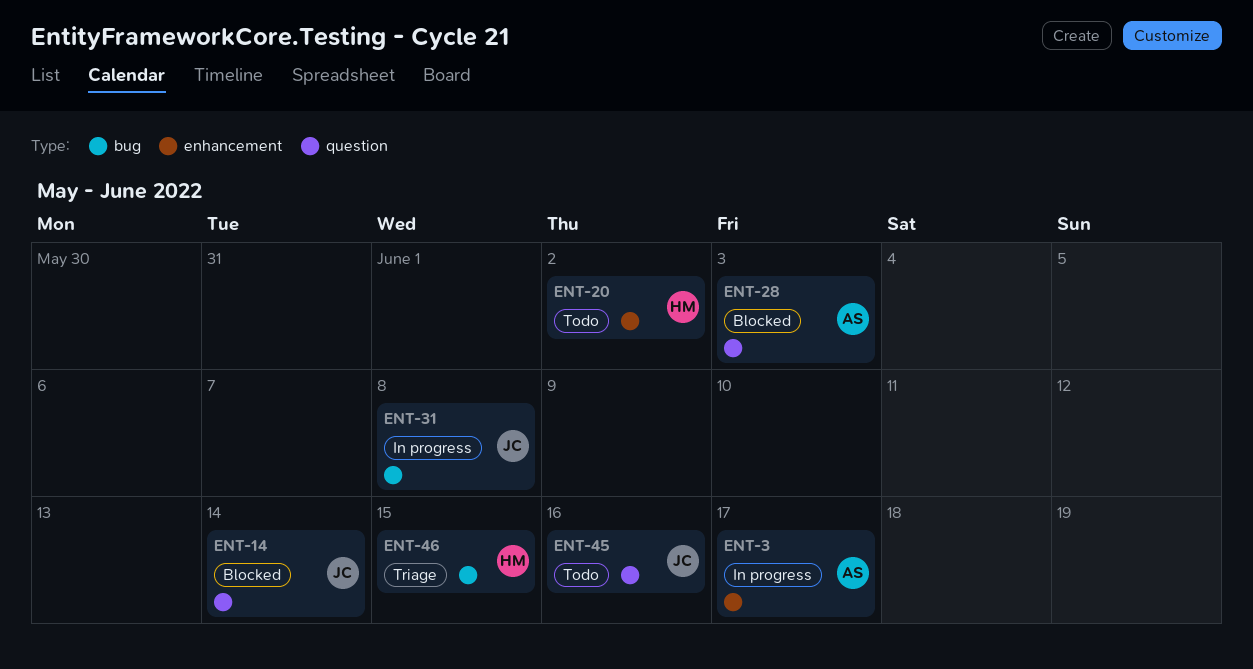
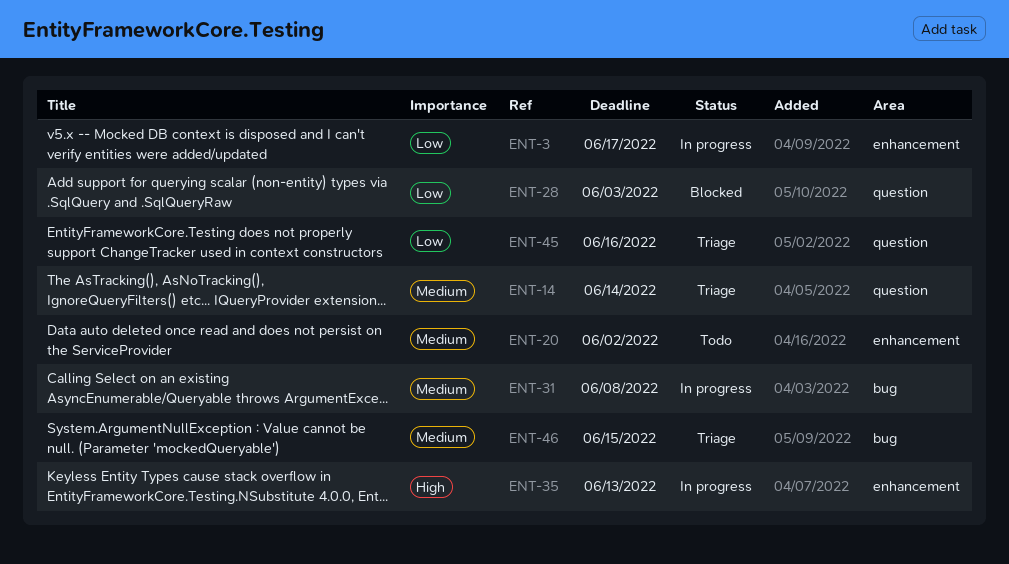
ENT-14, status: Blocked -> Triage
ENT-35: none -> present
ENT-45, status: Todo -> Triage

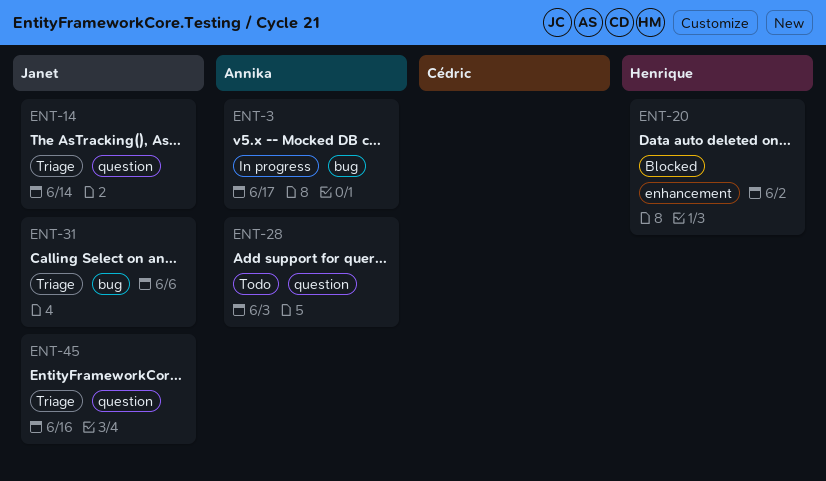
ENT-3, label: enhancement -> bug
ENT-20, status: Todo -> Blocked
ENT-28, status: Blocked -> Todo
ENT-31, status: In progress -> Triage
ENT-31, due: Jun 8 -> Jun 6
ENT-35: present -> none
ENT-46: present -> none

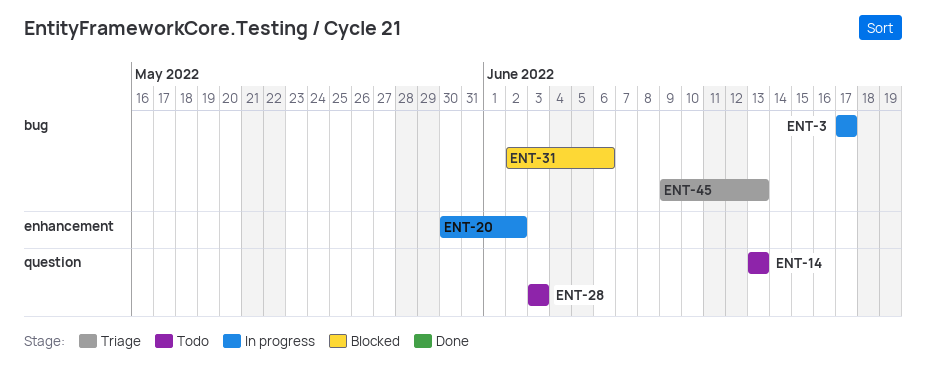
ENT-14, status: Triage -> Todo
ENT-14, due: Jun 14 -> Jun 13
ENT-20, status: Blocked -> In progress
ENT-31, status: Triage -> Blocked
ENT-45, label: question -> bug
ENT-45, due: Jun 16 -> Jun 13

